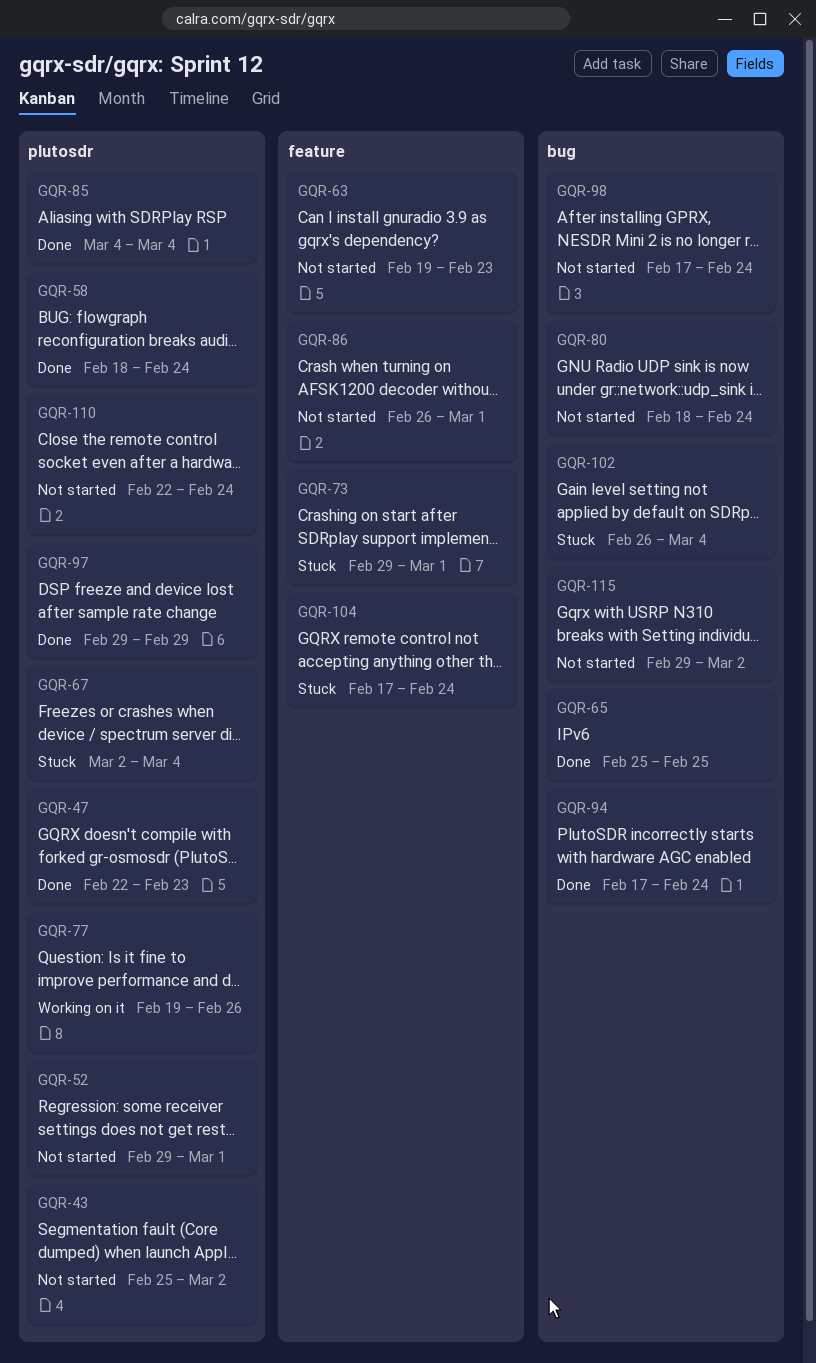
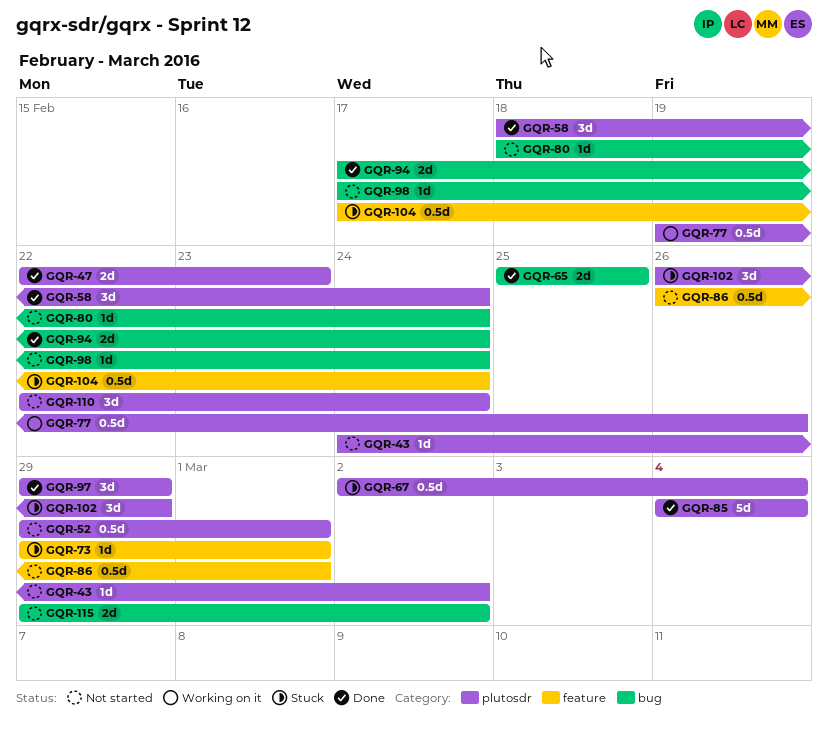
GQR-43, start: Feb 25 -> Feb 24
GQR-63: present -> none
GQR-102, label: bug -> plutosdr
GQR-102, due: Mar 4 -> Feb 29

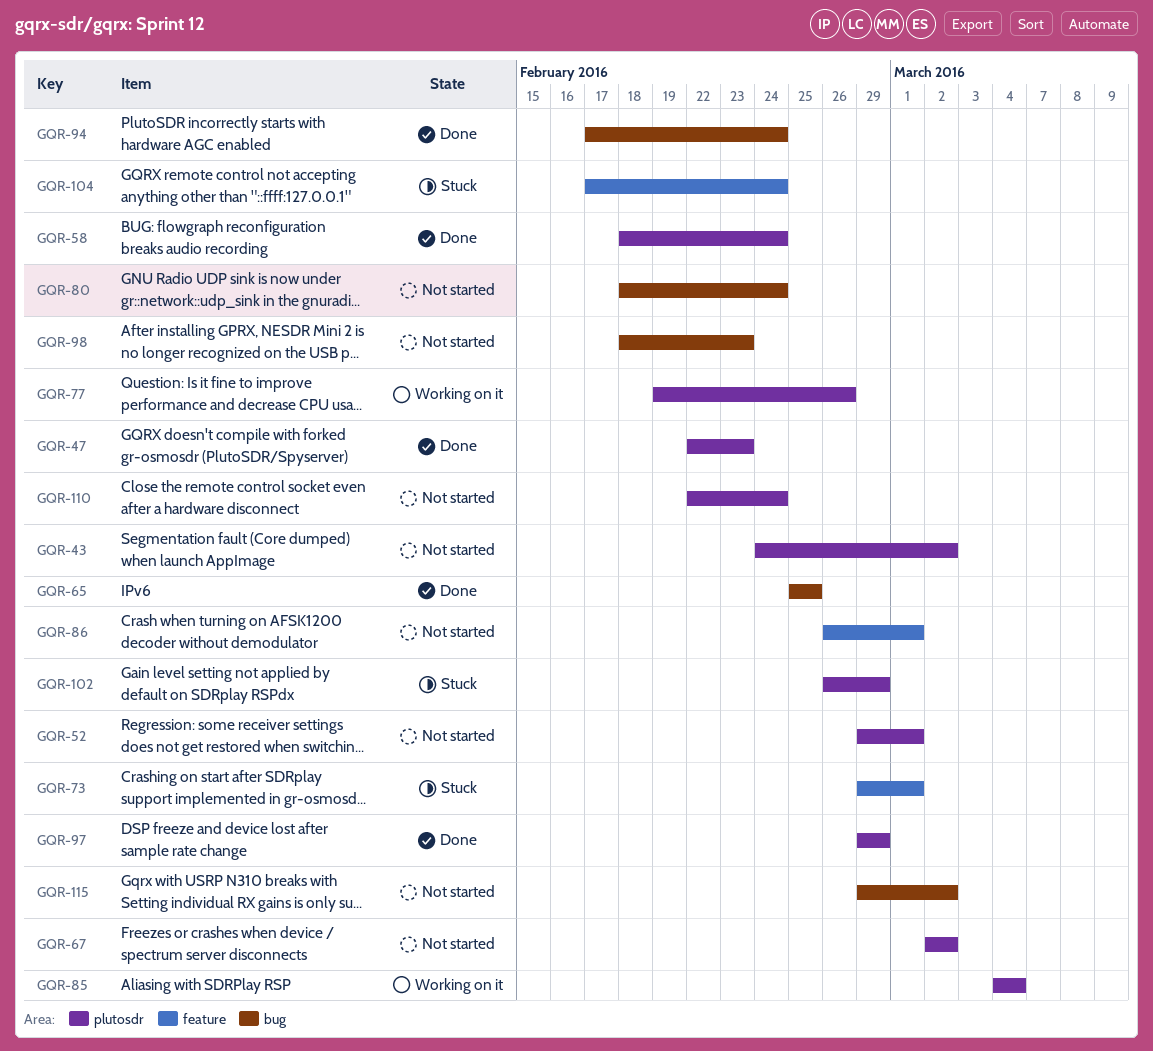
GQR-67, status: Stuck -> Not started
GQR-67, due: Mar 4 -> Mar 2
GQR-85, status: Done -> Working on it
GQR-98, start: Feb 17 -> Feb 18
GQR-98, due: Feb 24 -> Feb 23

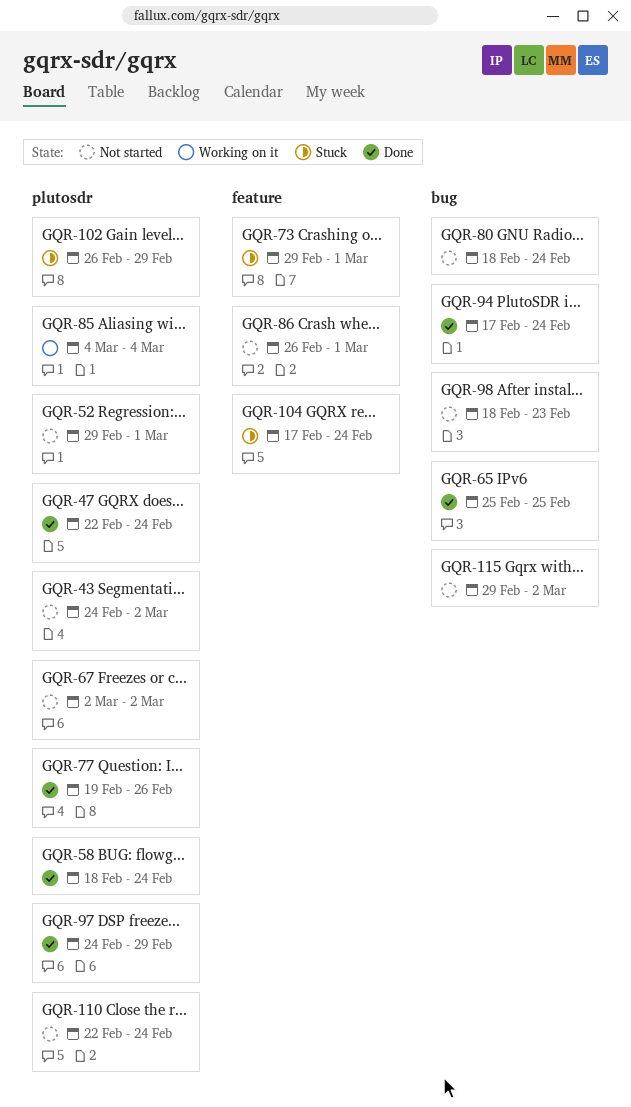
GQR-47, due: Feb 23 -> Feb 24
GQR-77, status: Working on it -> Done
GQR-97, start: Feb 29 -> Feb 24

